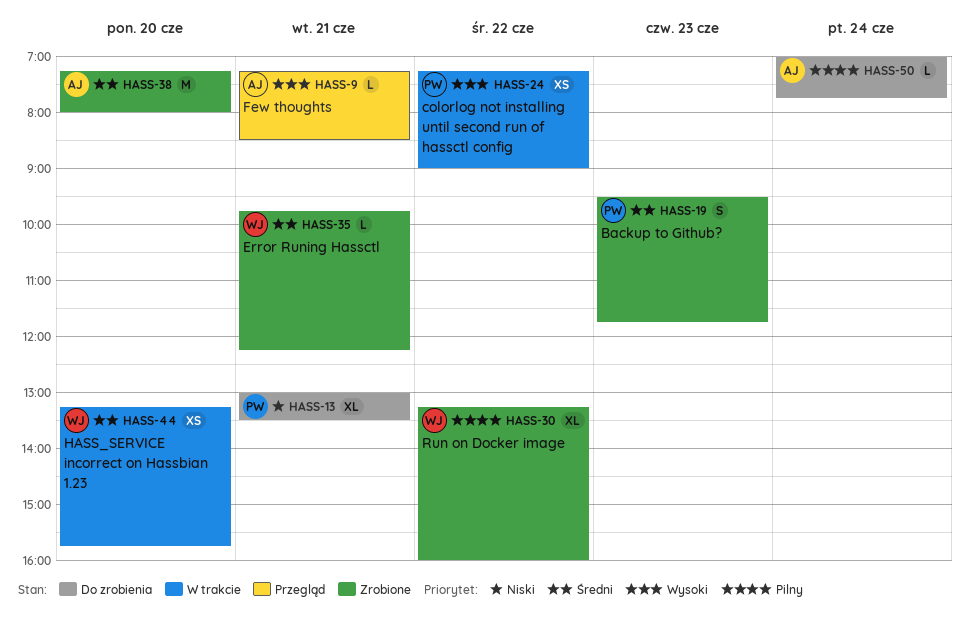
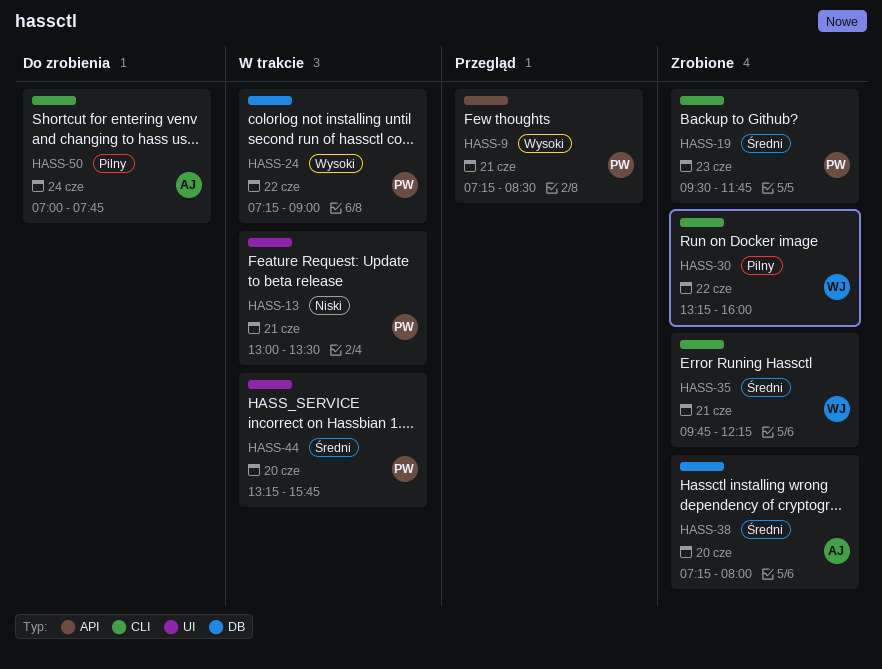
HASS-9, owner: AJ -> PW
HASS-13, status: Do zrobienia -> W trakcie
HASS-44, owner: WJ -> PW

